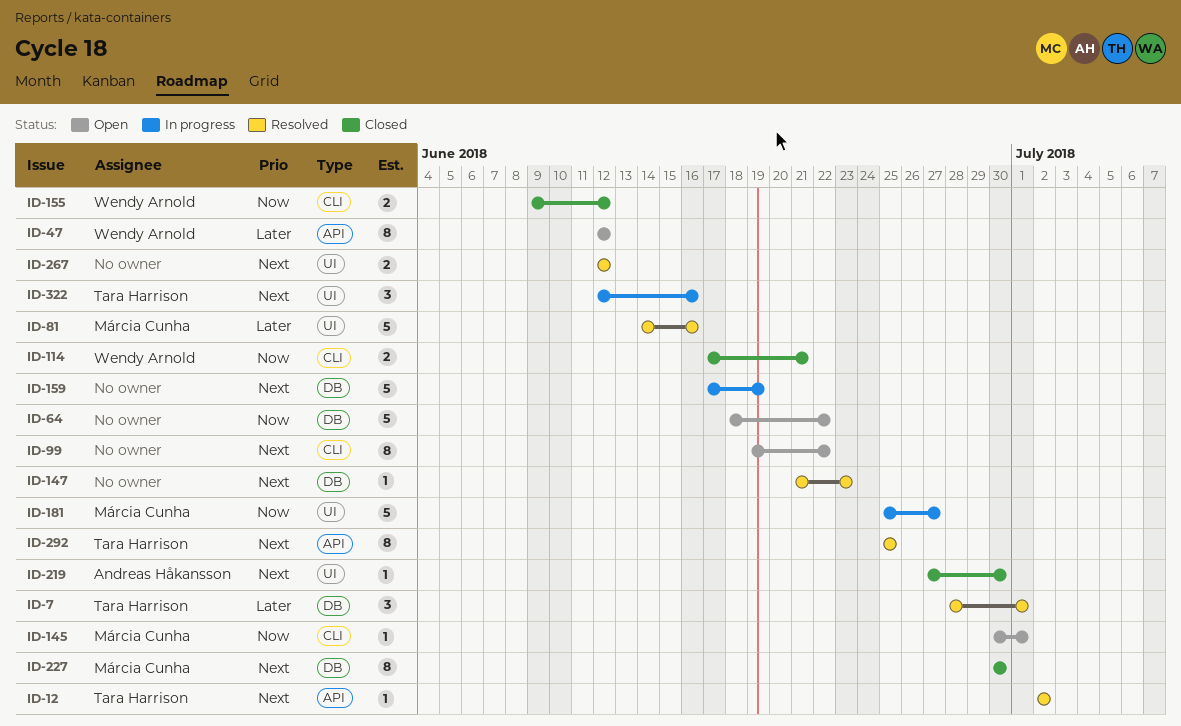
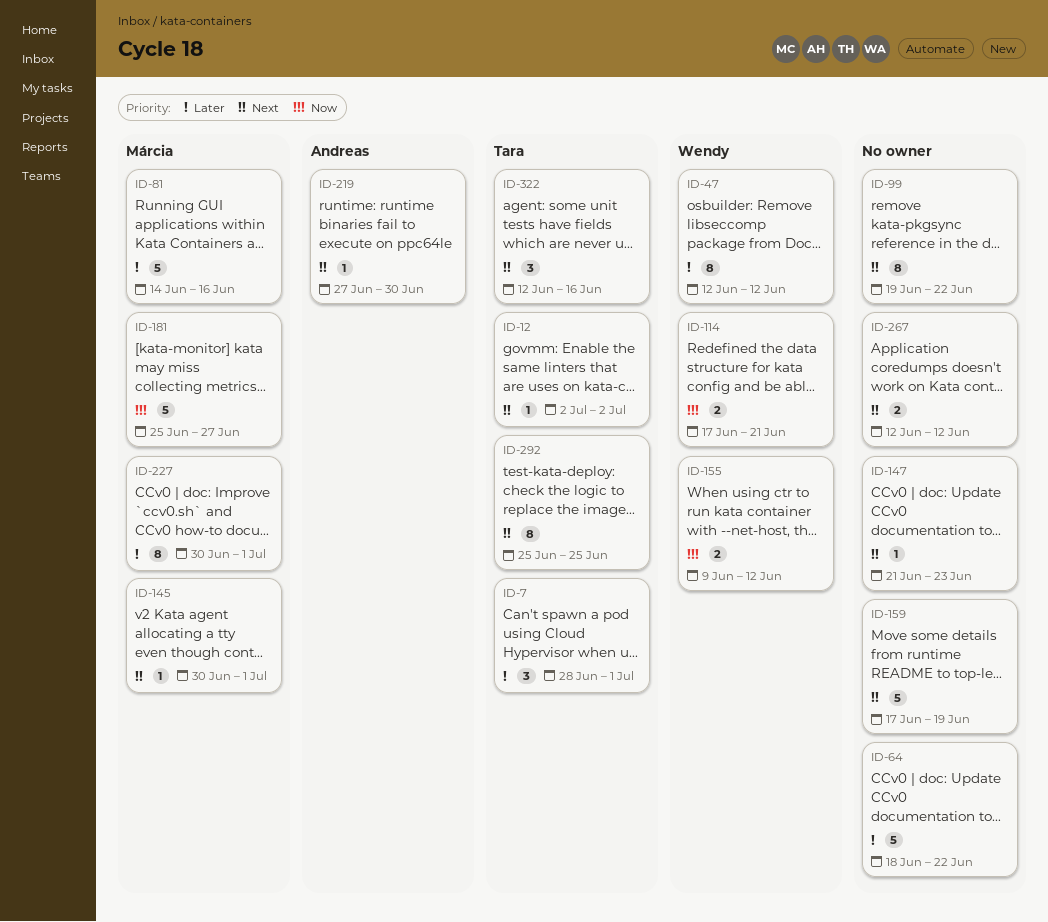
ID-64, priority: Now -> Later
ID-145, priority: Now -> Next
ID-227, priority: Next -> Later
ID-227, due: Jun 30 -> Jul 1

